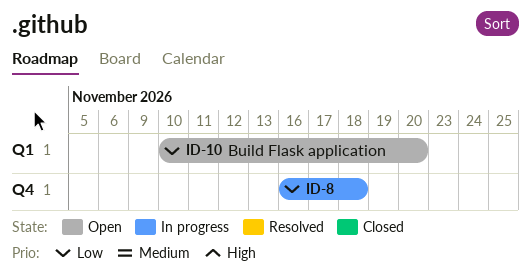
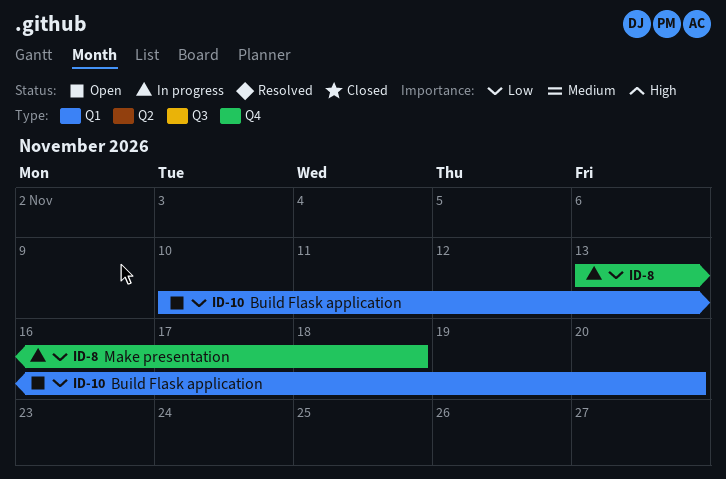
ID-8, start: Nov 16 -> Nov 13

